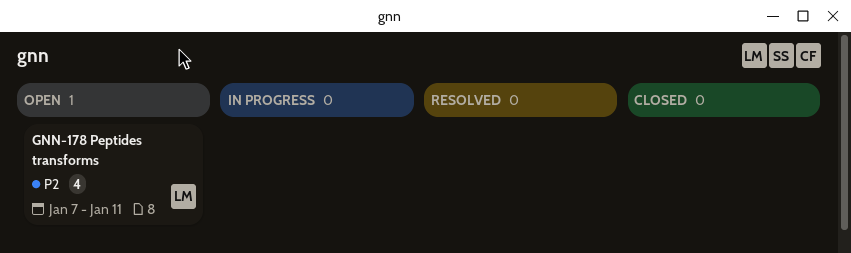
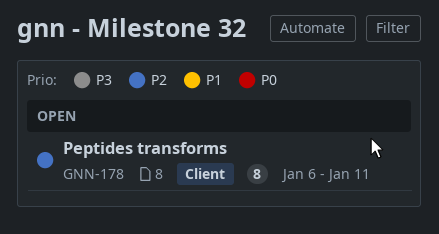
GNN-178, estimate: 4 -> 8
GNN-178, start: Jan 7 -> Jan 6

